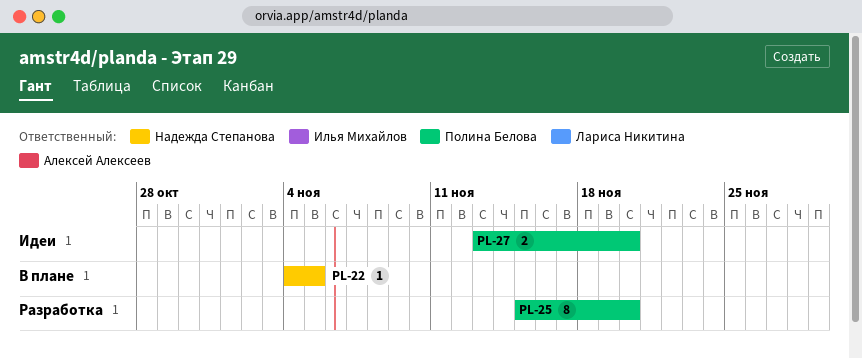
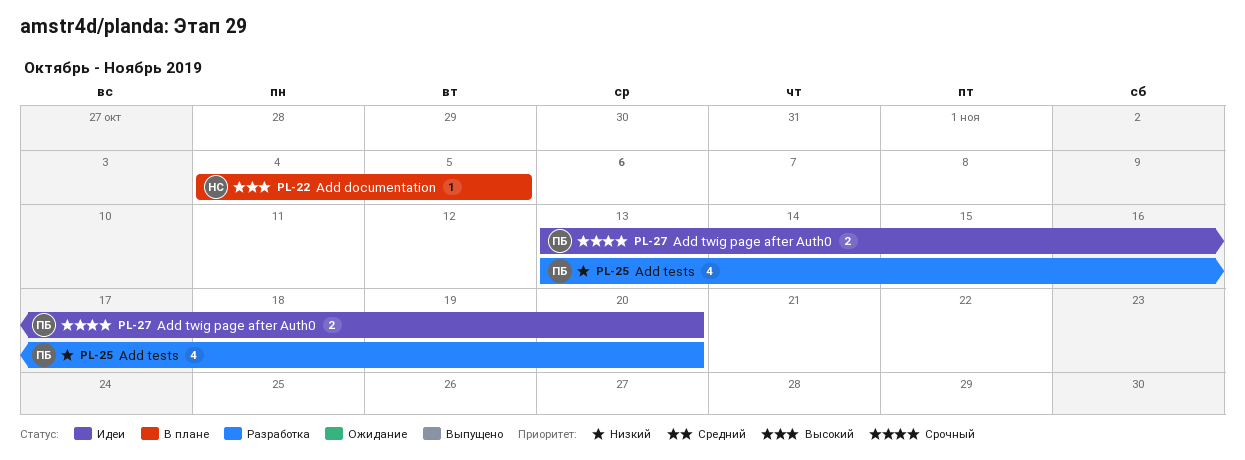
PL-25, estimate: 8 -> 4
PL-25, start: Nov 15 -> Nov 13

